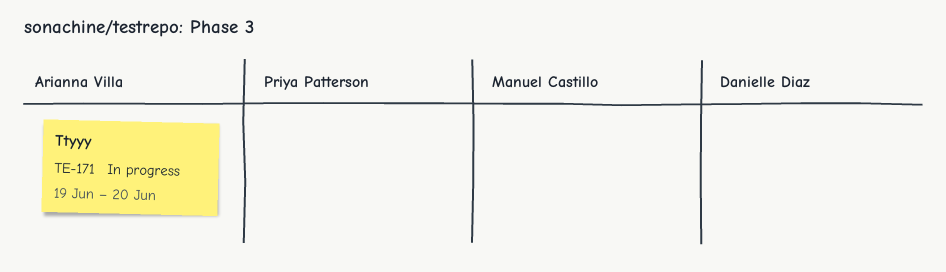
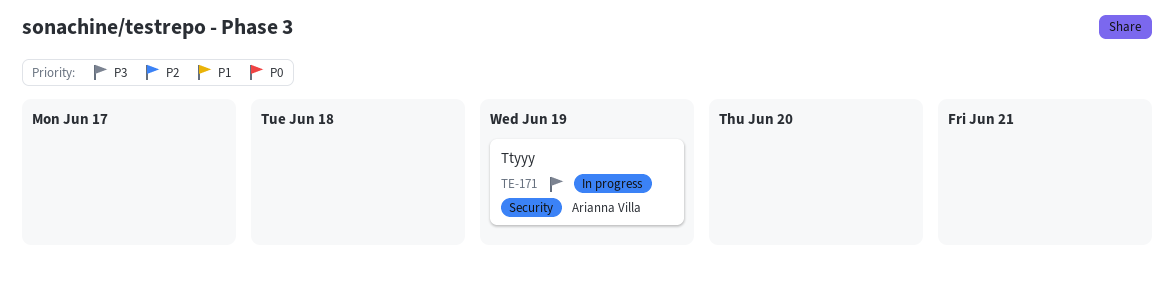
TE-171, due: Jun 20 -> Jun 19

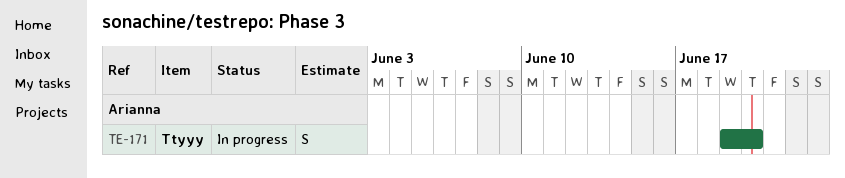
TE-171, due: Jun 19 -> Jun 20

